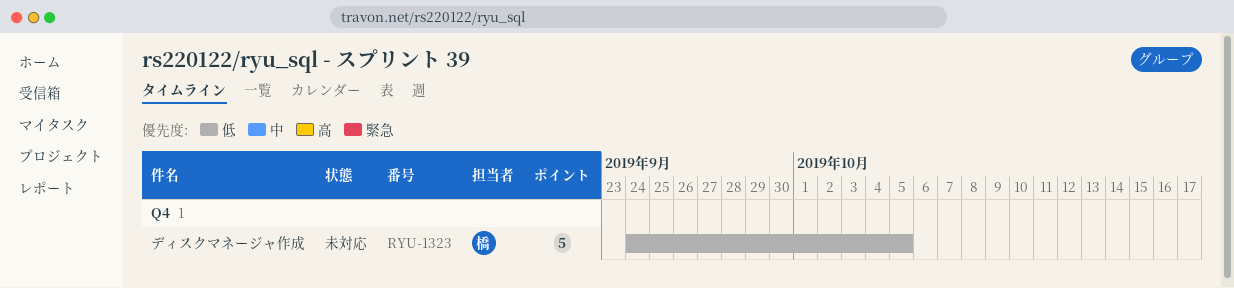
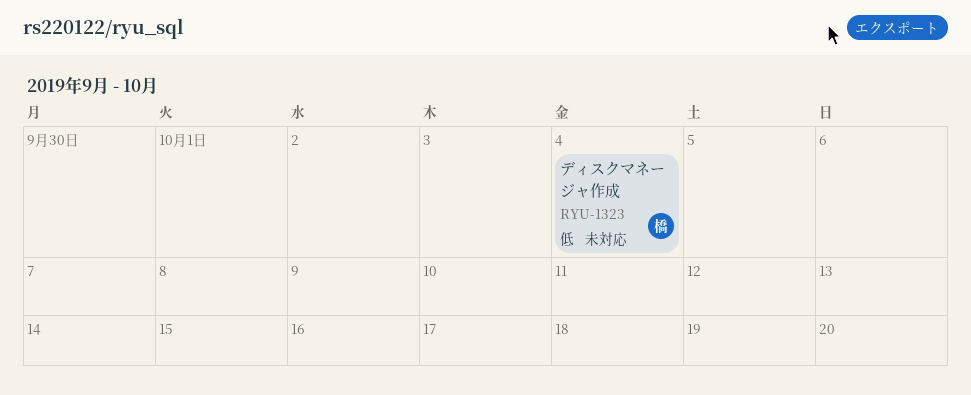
RYU-1323, due: Oct 5 -> Oct 4

